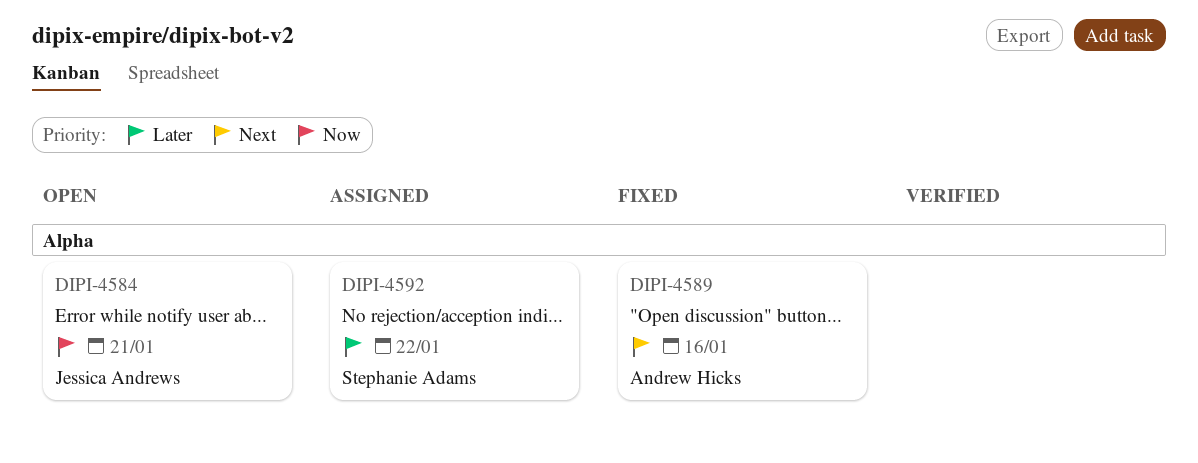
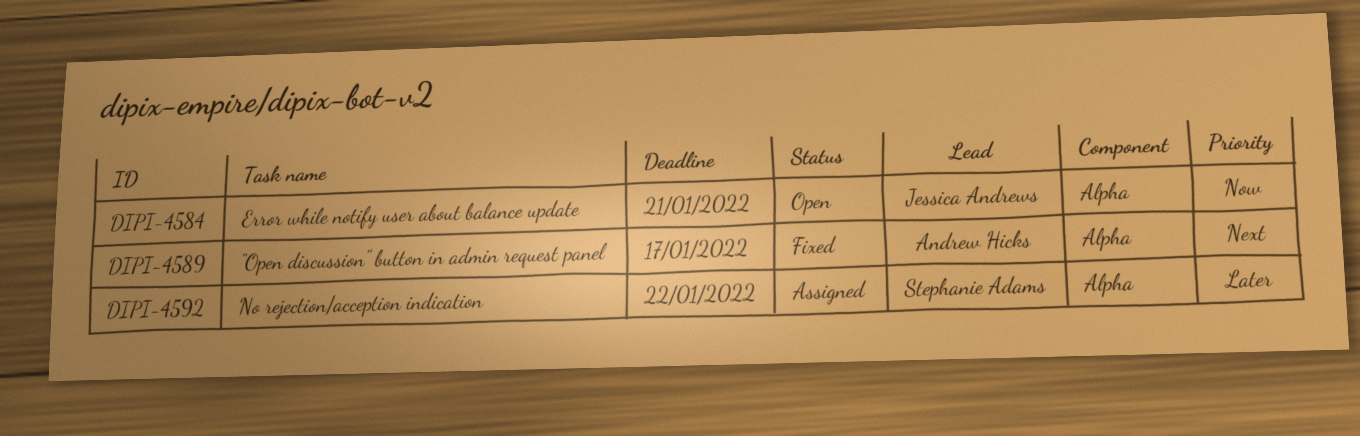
DIPI-4589, due: Jan 16 -> Jan 17

